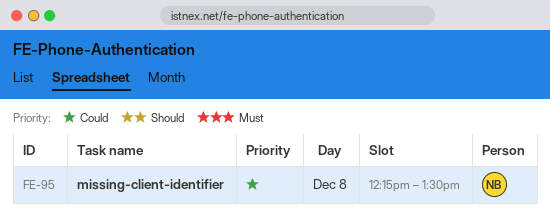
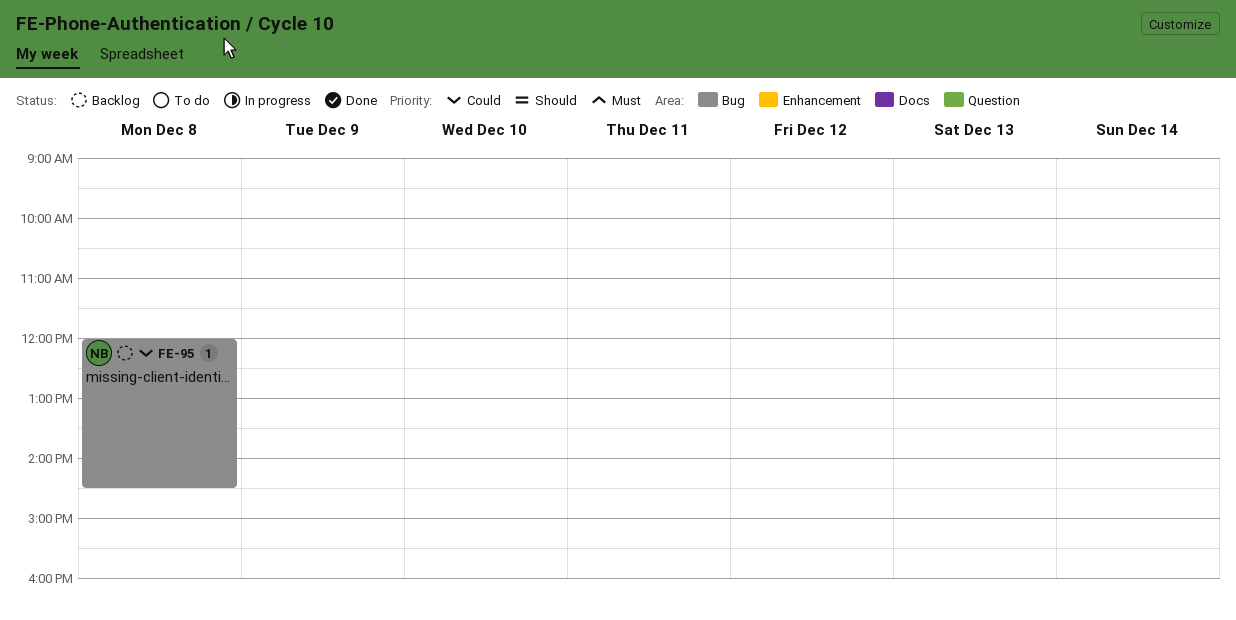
FE-95, begins: 12:15 -> 12:00
FE-95, ends: 13:30 -> 14:30

